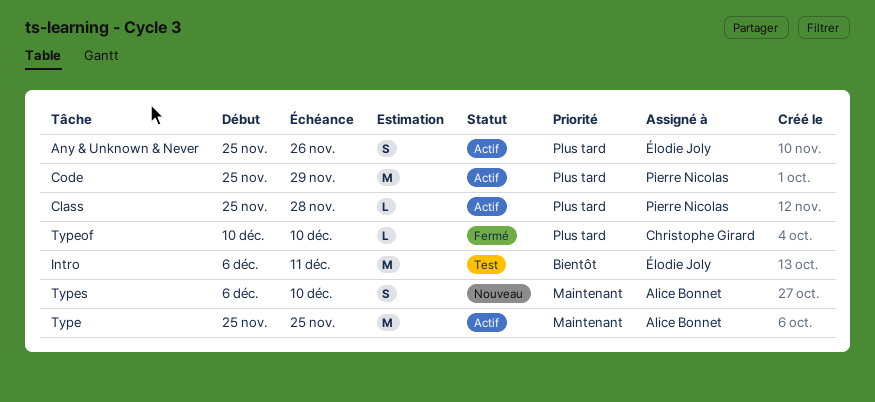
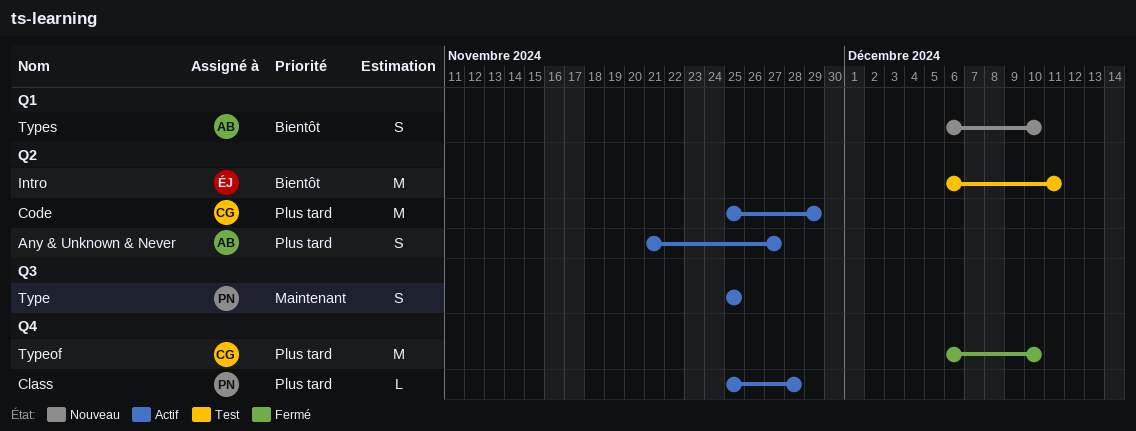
Any & Unknown & Never, owner: Élodie Joly -> Alice Bonnet
Any & Unknown & Never, start: Nov 25 -> Nov 21
Any & Unknown & Never, due: Nov 26 -> Nov 27
Code, owner: Pierre Nicolas -> Christophe Girard
Type, owner: Alice Bonnet -> Pierre Nicolas
Type, estimate: M -> S
Typeof, estimate: L -> M
Typeof, start: Dec 10 -> Dec 6
Types, priority: Maintenant -> Bientôt

